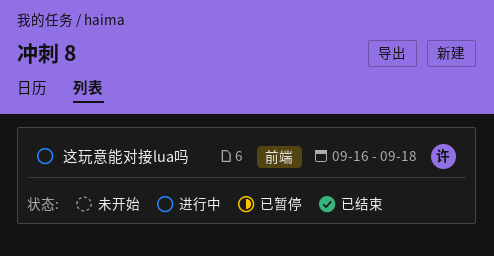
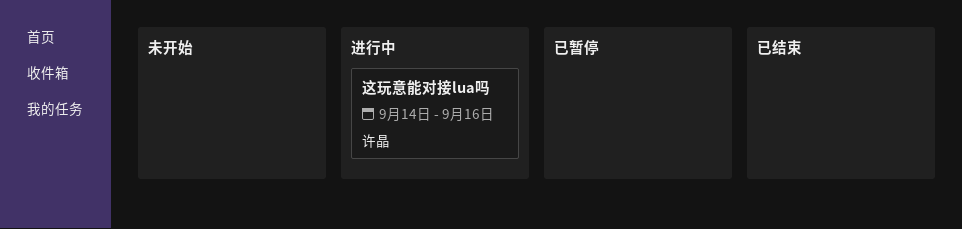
这玩意能对接lua吗, start: Sep 16 -> Sep 14
这玩意能对接lua吗, due: Sep 18 -> Sep 16

